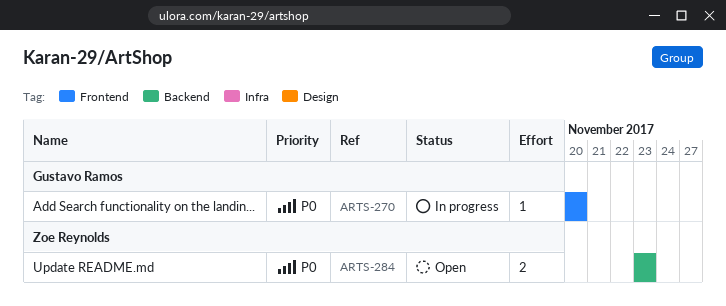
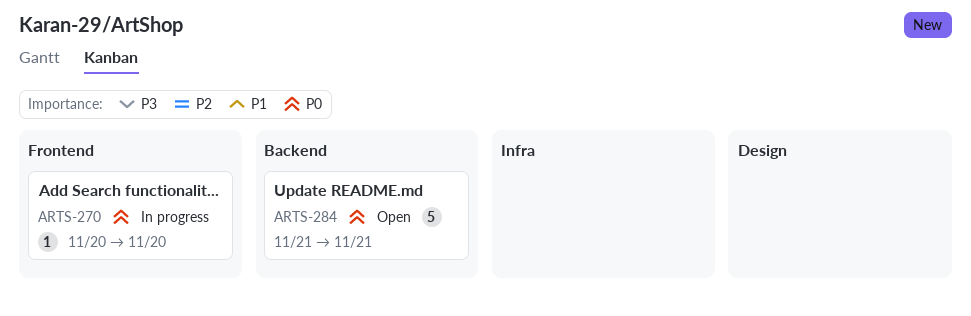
ARTS-284, estimate: 2 -> 5
ARTS-284, start: Nov 23 -> Nov 21
ARTS-284, due: Nov 23 -> Nov 21

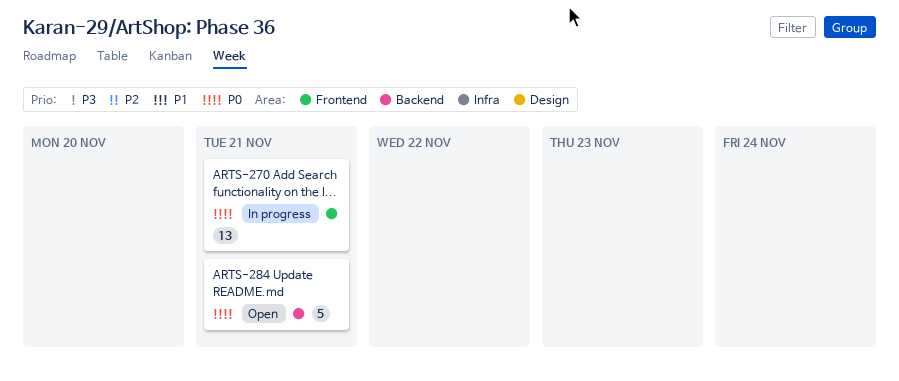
ARTS-270, estimate: 1 -> 13
ARTS-270, due: Nov 20 -> Nov 21

